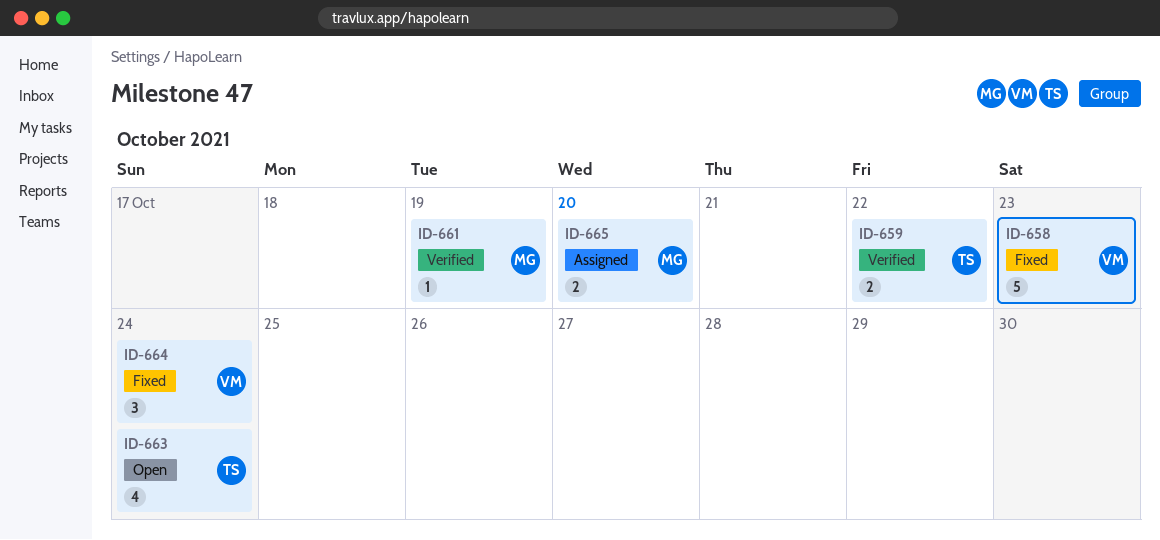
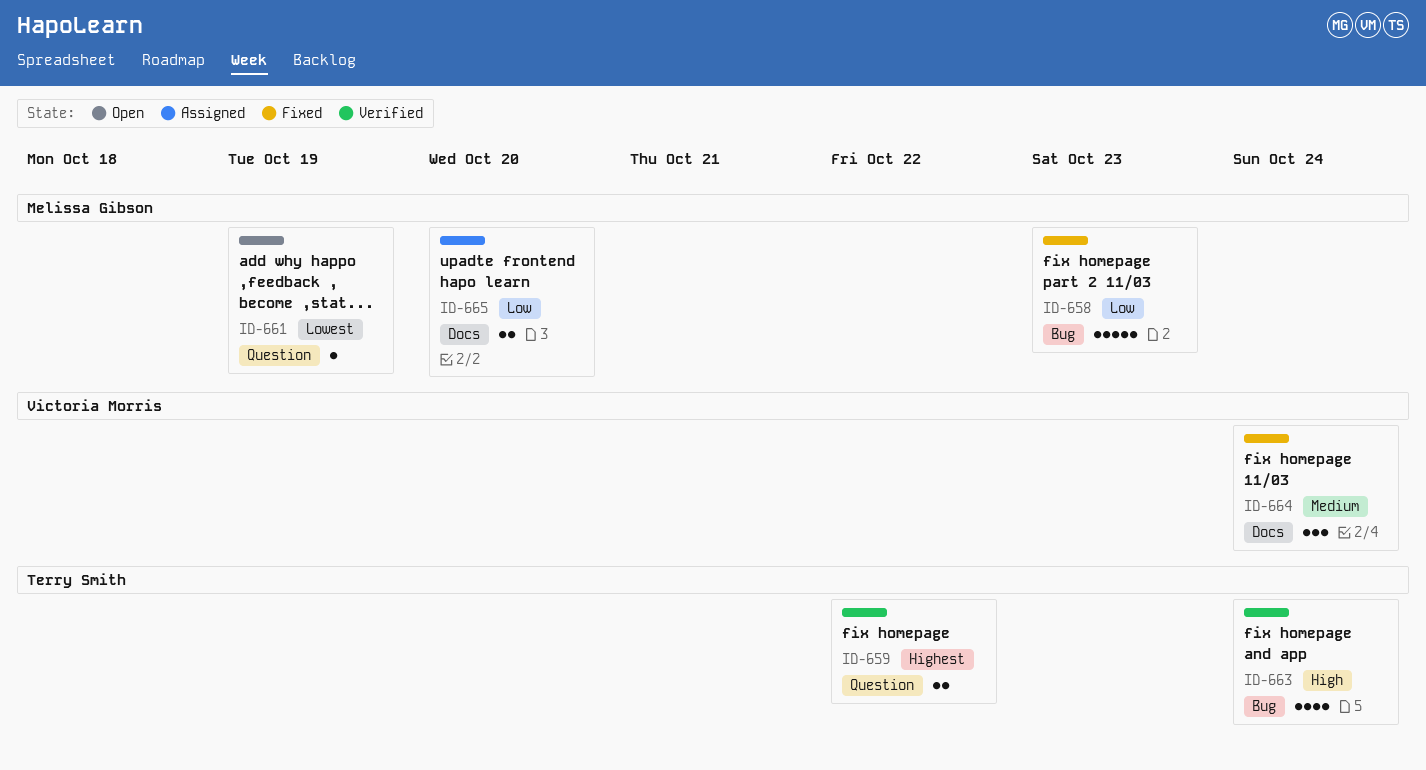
ID-658, owner: Victoria Morris -> Melissa Gibson
ID-661, status: Verified -> Open
ID-663, status: Open -> Verified

